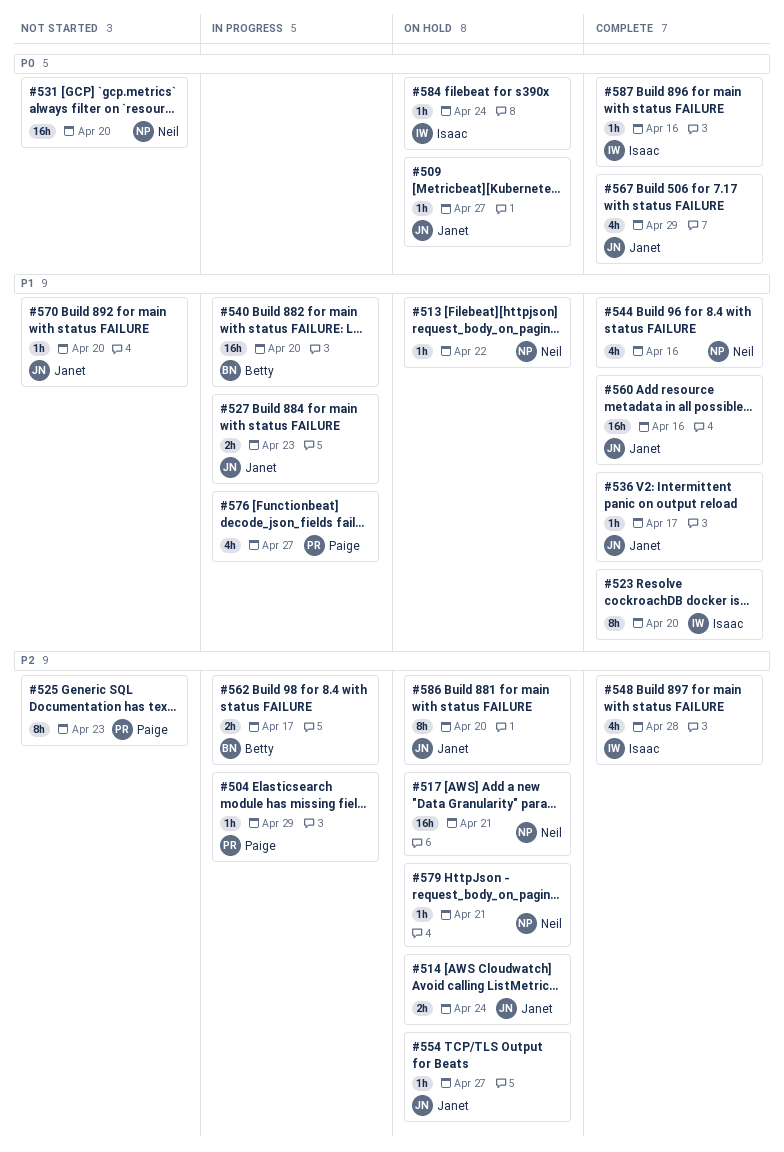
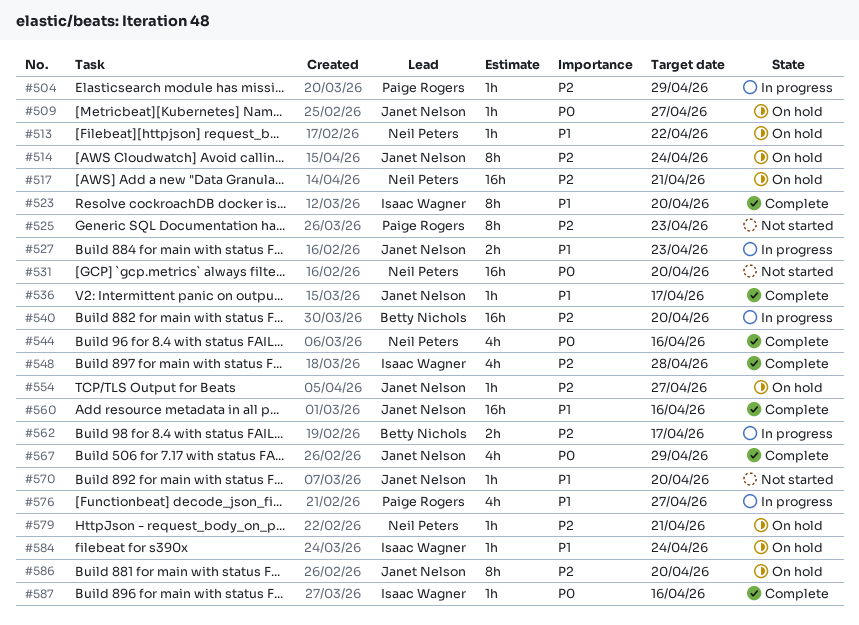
#514, estimate: 2h -> 8h
#540, priority: P1 -> P2
#544, priority: P1 -> P0
#584, priority: P0 -> P1

